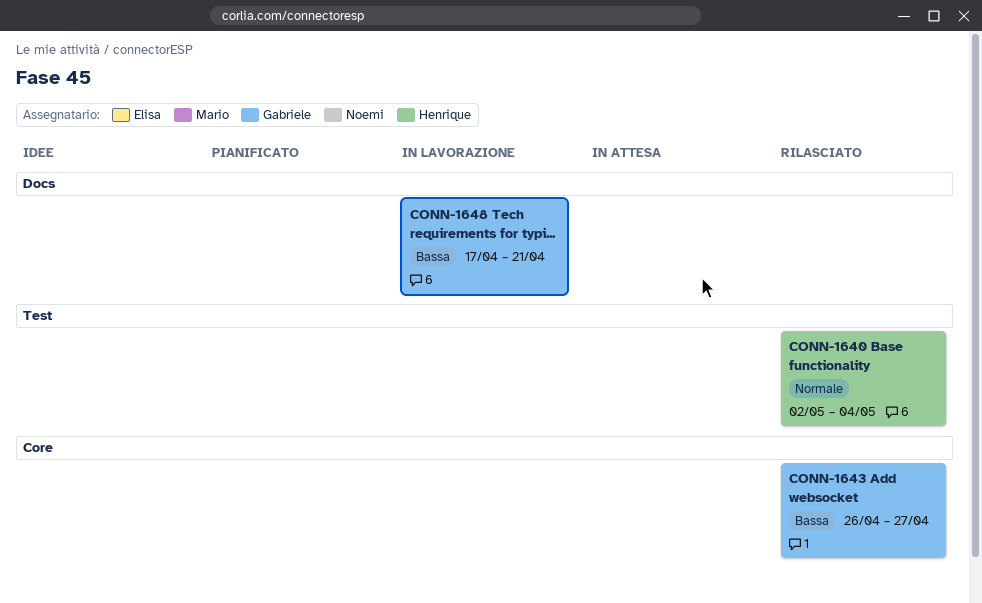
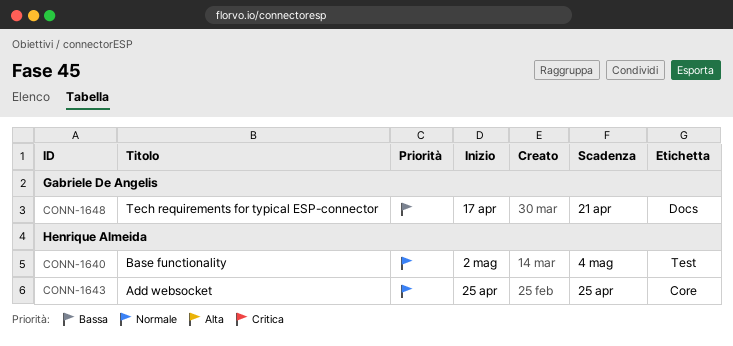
CONN-1643, owner: Gabriele De Angelis -> Henrique Almeida
CONN-1643, priority: Bassa -> Normale
CONN-1643, start: Apr 26 -> Apr 25
CONN-1643, due: Apr 27 -> Apr 25

